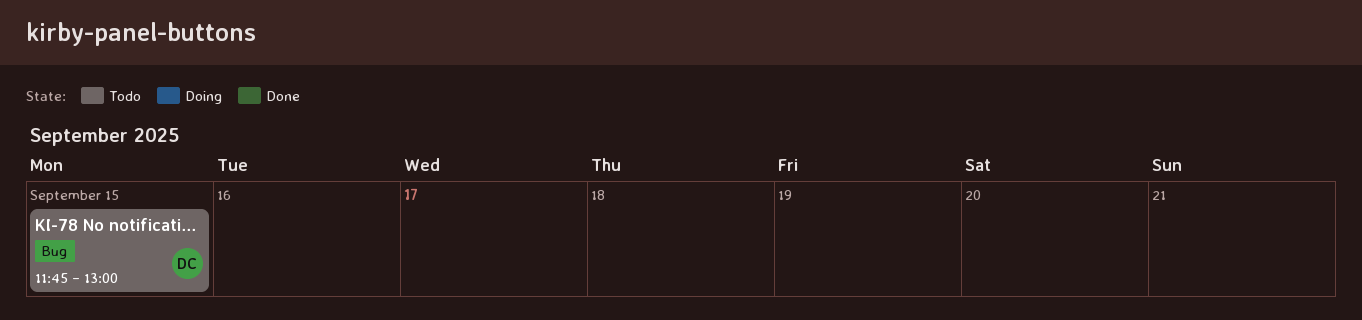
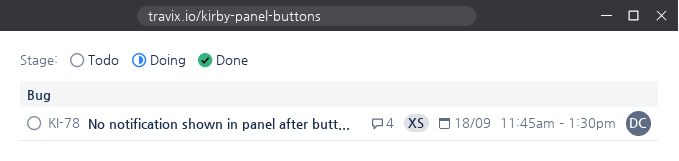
KI-78, day: Sep 15 -> Sep 18
KI-78, ends: 13:00 -> 13:30

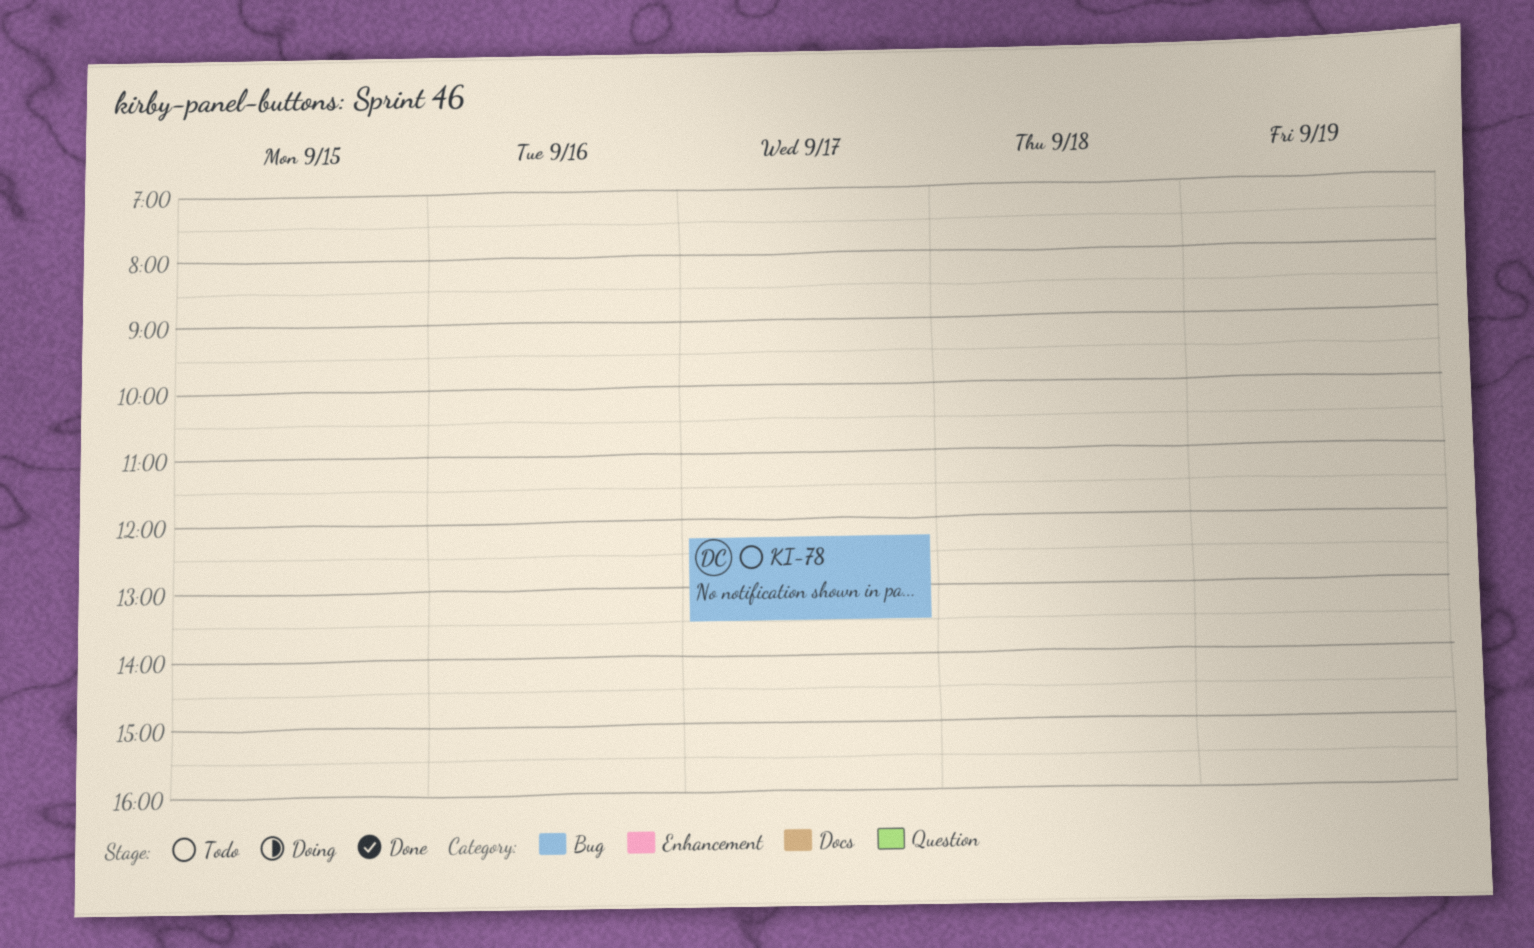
KI-78, day: Sep 18 -> Sep 17
KI-78, begins: 11:45 -> 12:15

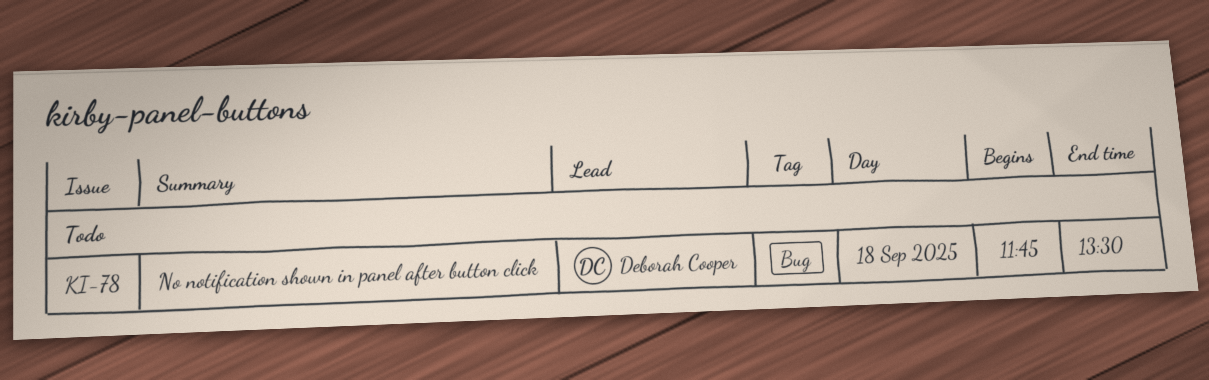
KI-78, day: Sep 17 -> Sep 18
KI-78, begins: 12:15 -> 11:45

